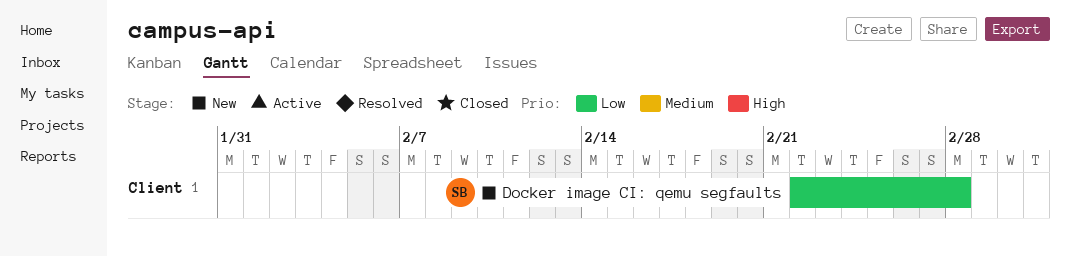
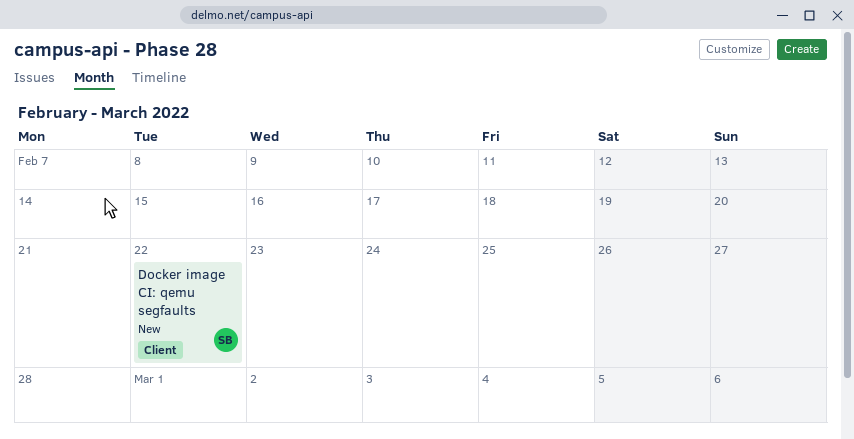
Docker image CI: qemu segfaults, due: Feb 28 -> Feb 22

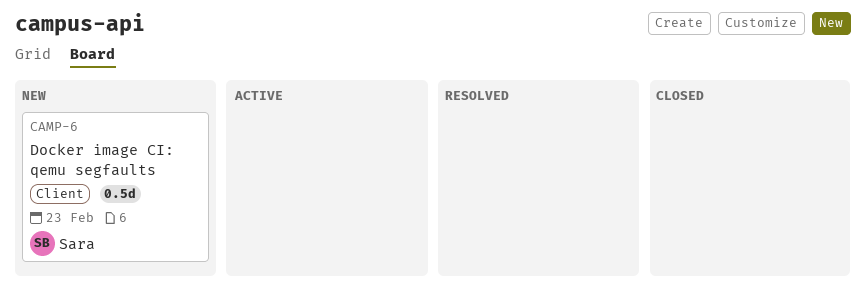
Docker image CI: qemu segfaults, due: Feb 22 -> Feb 23

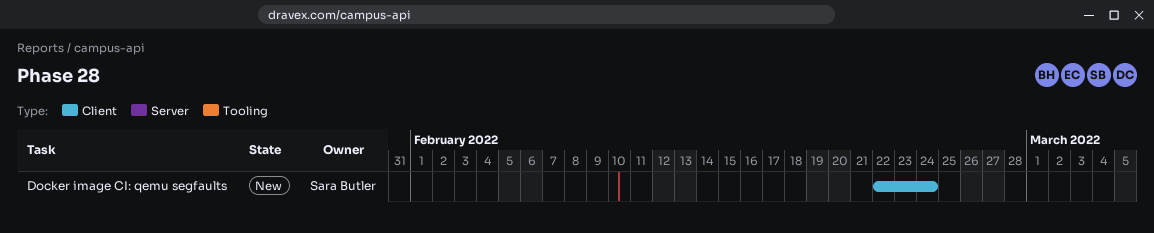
Docker image CI: qemu segfaults, due: Feb 23 -> Feb 24

